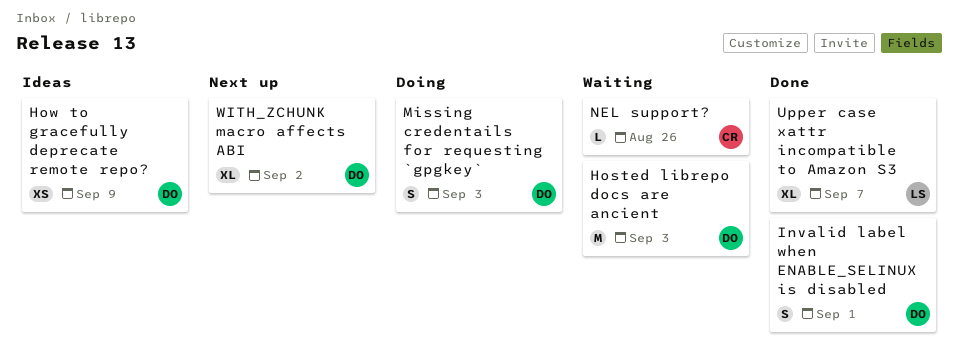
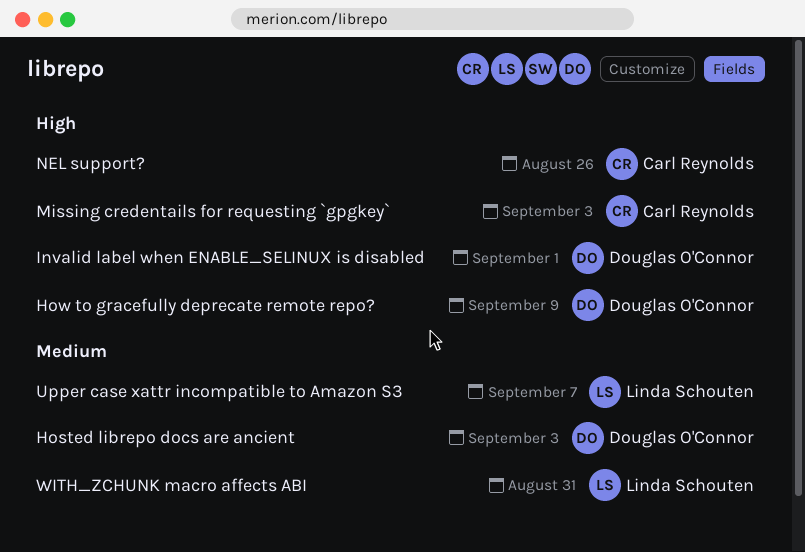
Missing credentails for requesting `gpgkey`, owner: Douglas O'Connor -> Carl Reynolds
WITH_ZCHUNK macro affects ABI, owner: Douglas O'Connor -> Linda Schouten
WITH_ZCHUNK macro affects ABI, due: Sep 2 -> Aug 31

